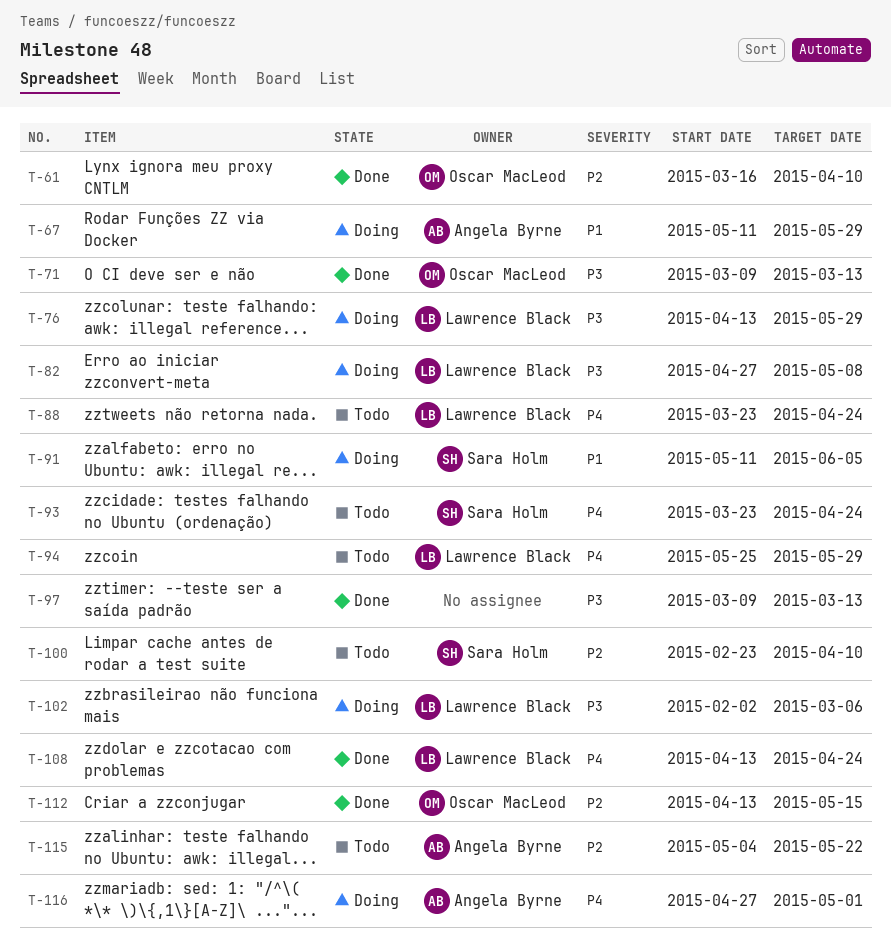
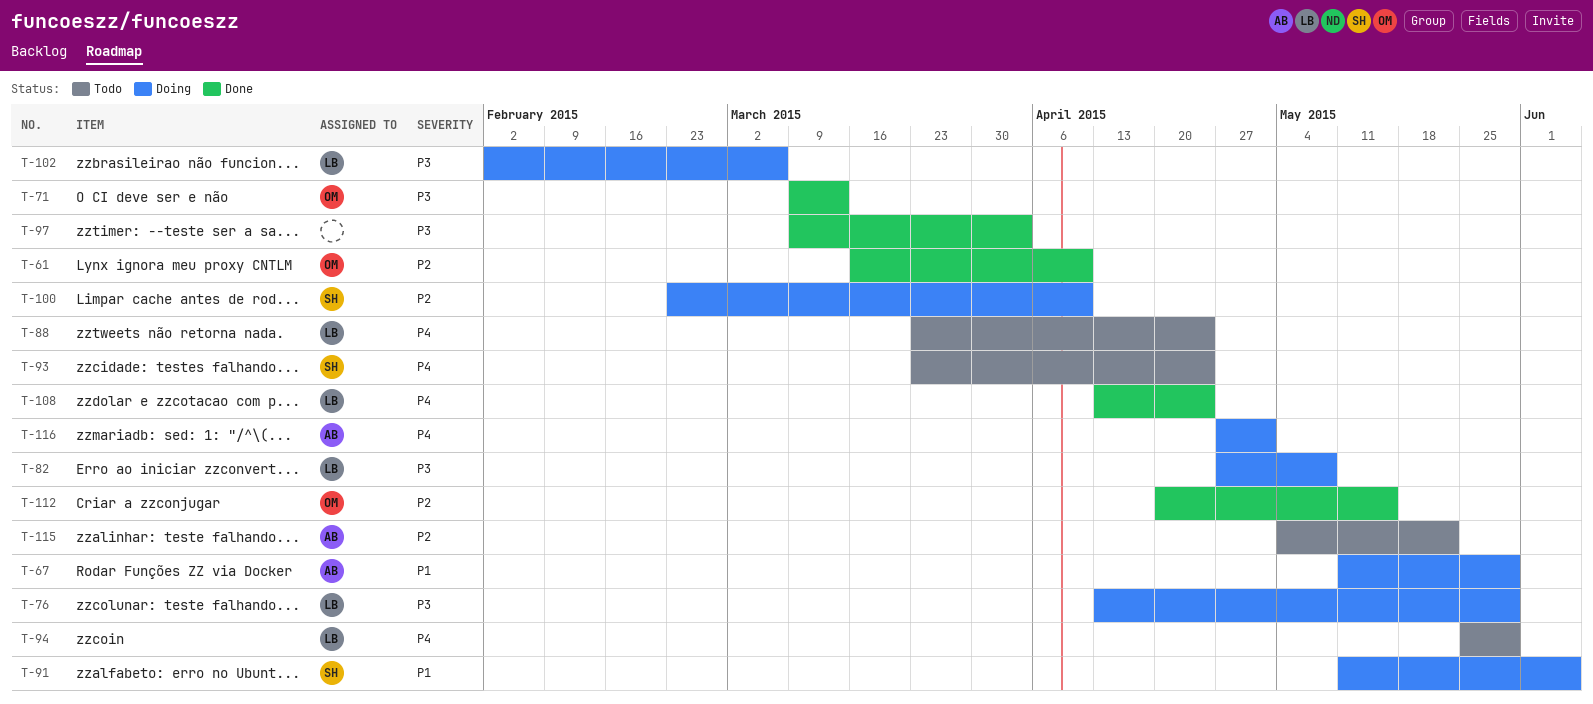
T-97, due: Mar 13 -> Apr 3
T-100, status: Todo -> Doing
T-112, start: Apr 13 -> Apr 20

